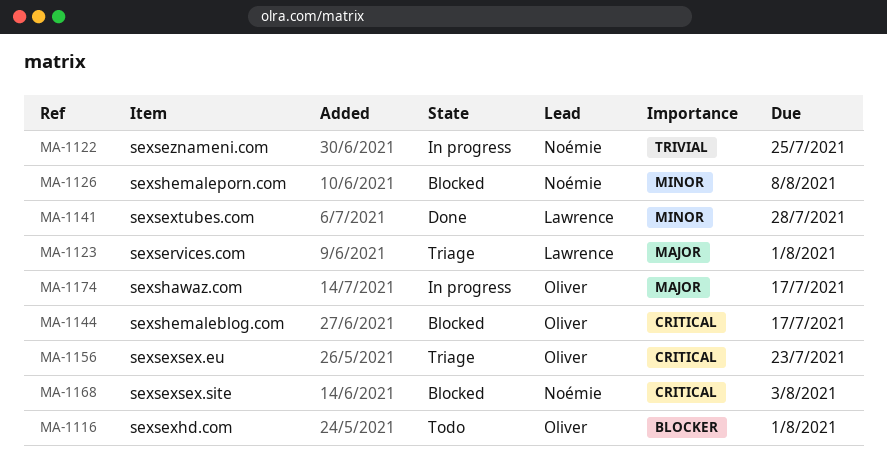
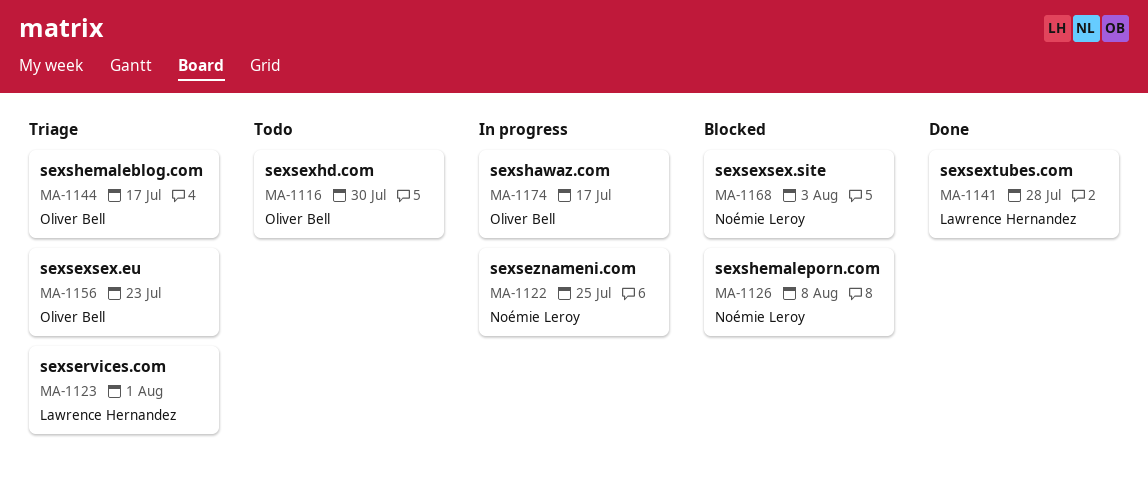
MA-1116, due: Aug 1 -> Jul 30
MA-1144, status: Blocked -> Triage

